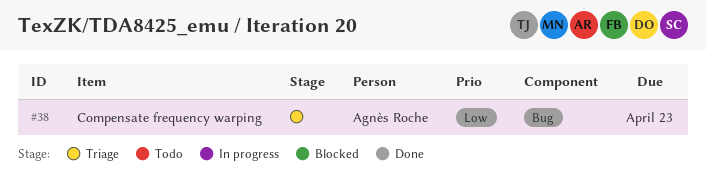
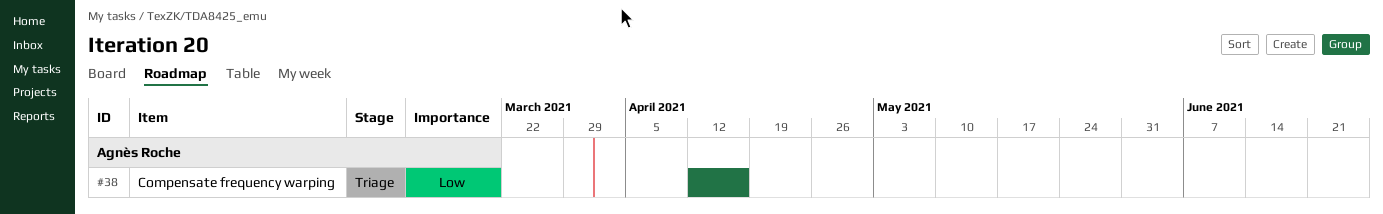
#38, due: Apr 23 -> Apr 16

